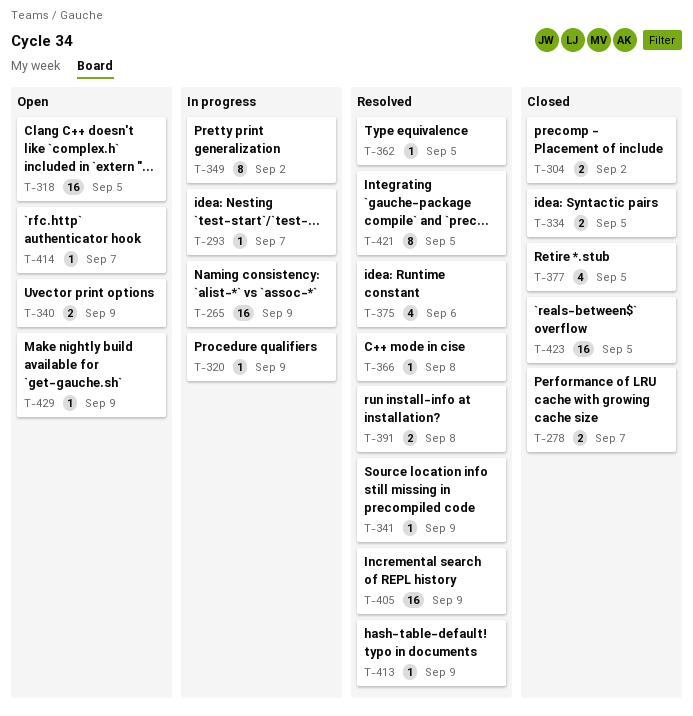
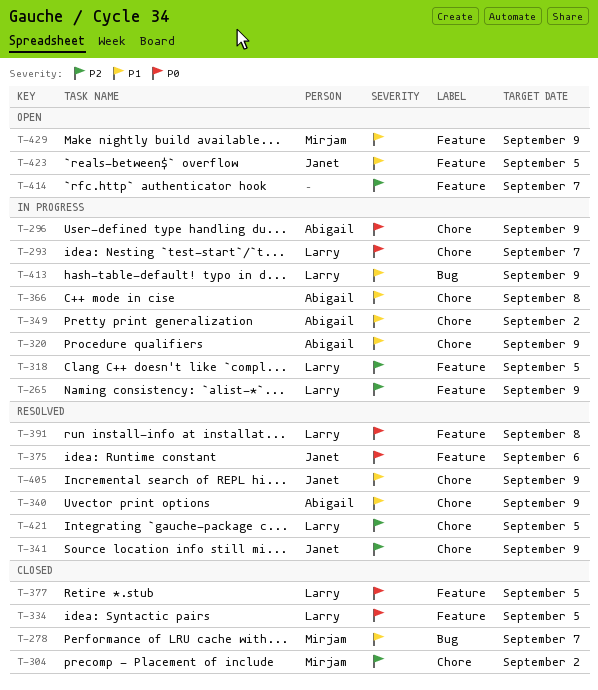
T-296: none -> present
T-318, status: Open -> In progress
T-340, status: Open -> Resolved
T-362: present -> none
T-366, status: Resolved -> In progress
T-413, status: Resolved -> In progress
T-423, status: Closed -> Open

